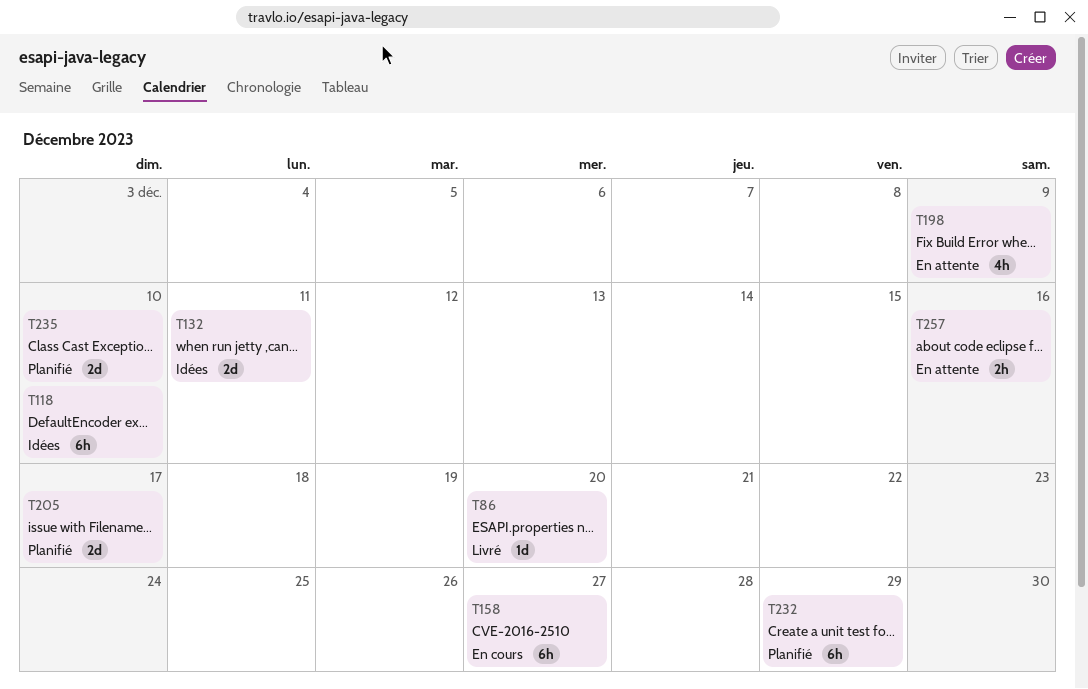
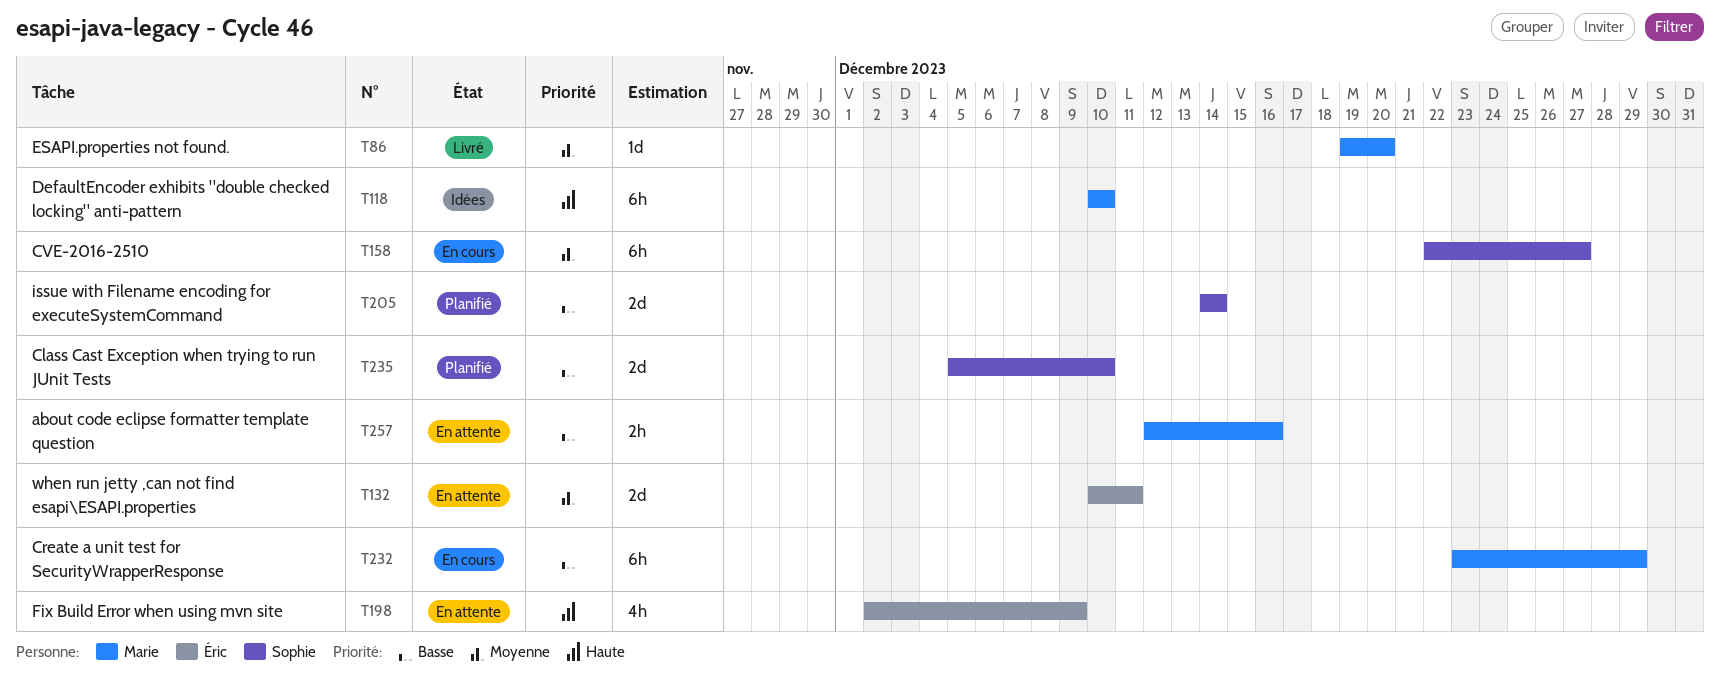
T132, status: Idées -> En attente
T205, due: Dec 17 -> Dec 14
T232, status: Planifié -> En cours

